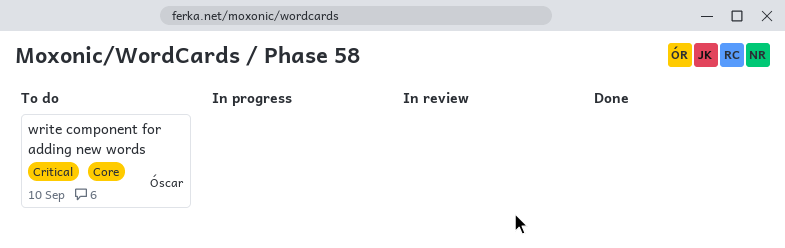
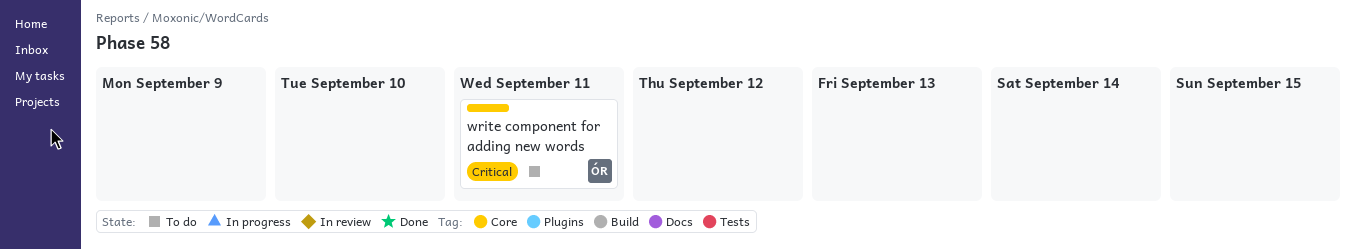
write component for adding new words, due: Sep 10 -> Sep 11

